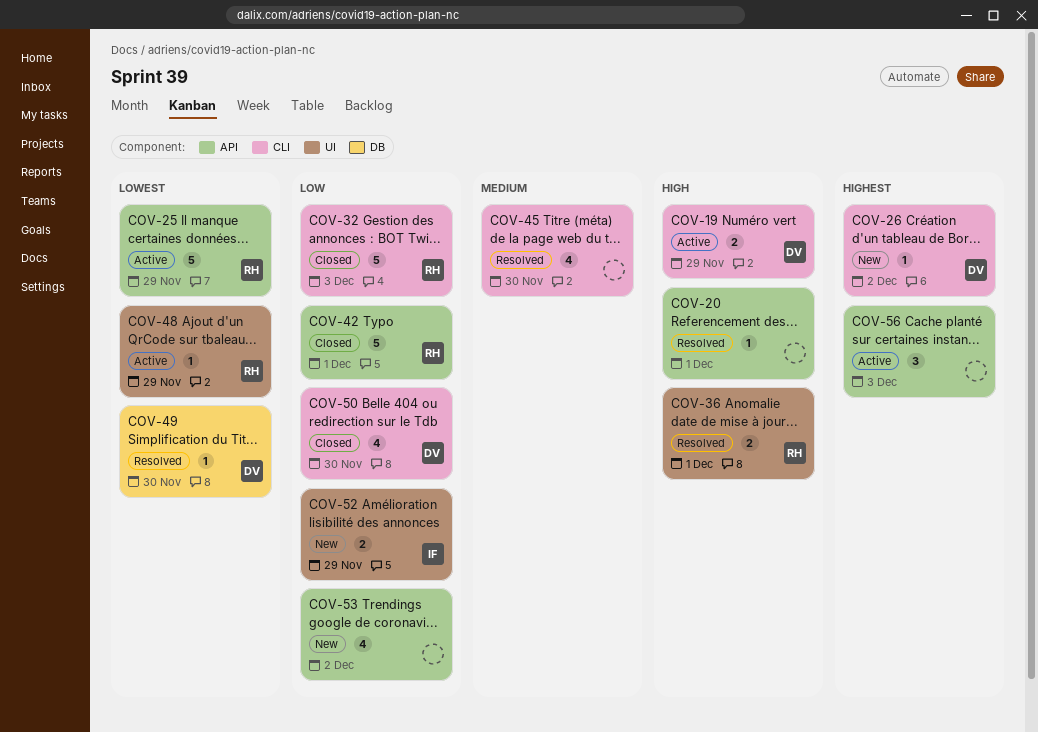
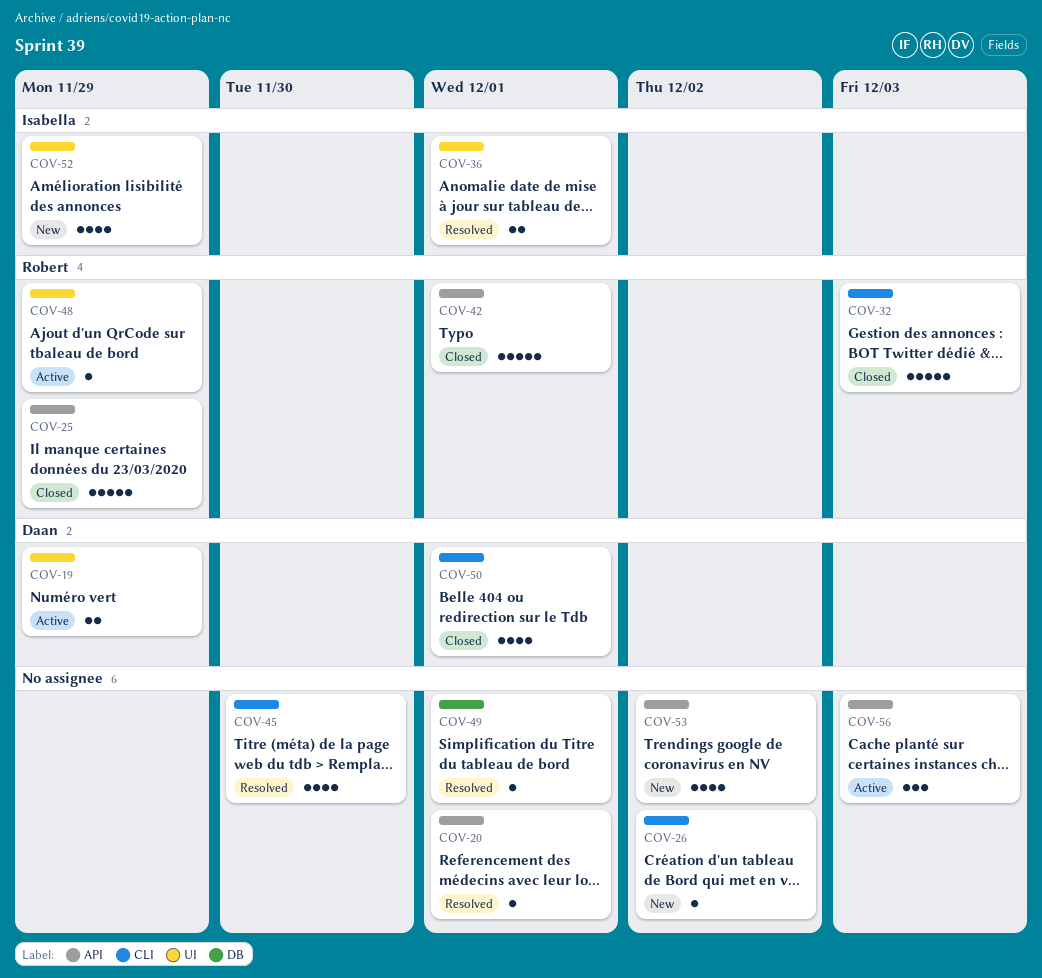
COV-19, label: CLI -> UI
COV-25, status: Active -> Closed
COV-26, owner: Daan -> none
COV-36, owner: Robert -> Isabella
COV-49, owner: Daan -> none
COV-49, due: Nov 30 -> Dec 1
COV-50, due: Nov 30 -> Dec 1
COV-52, estimate: 2 -> 4

